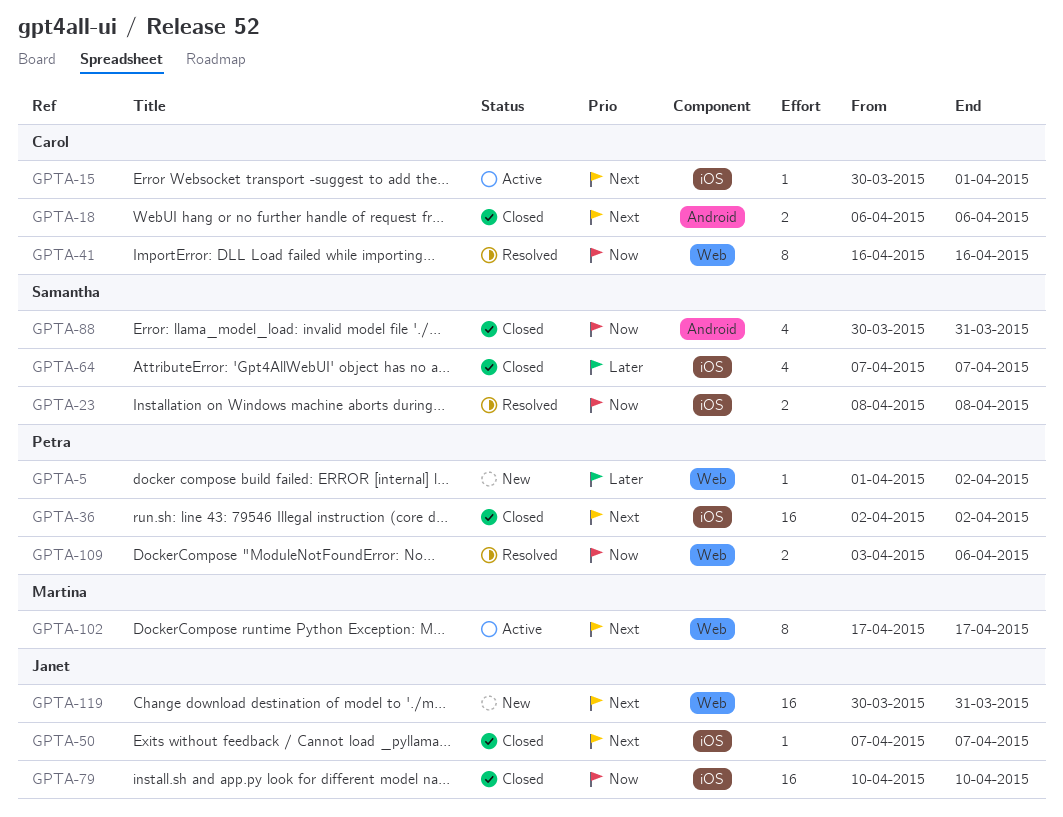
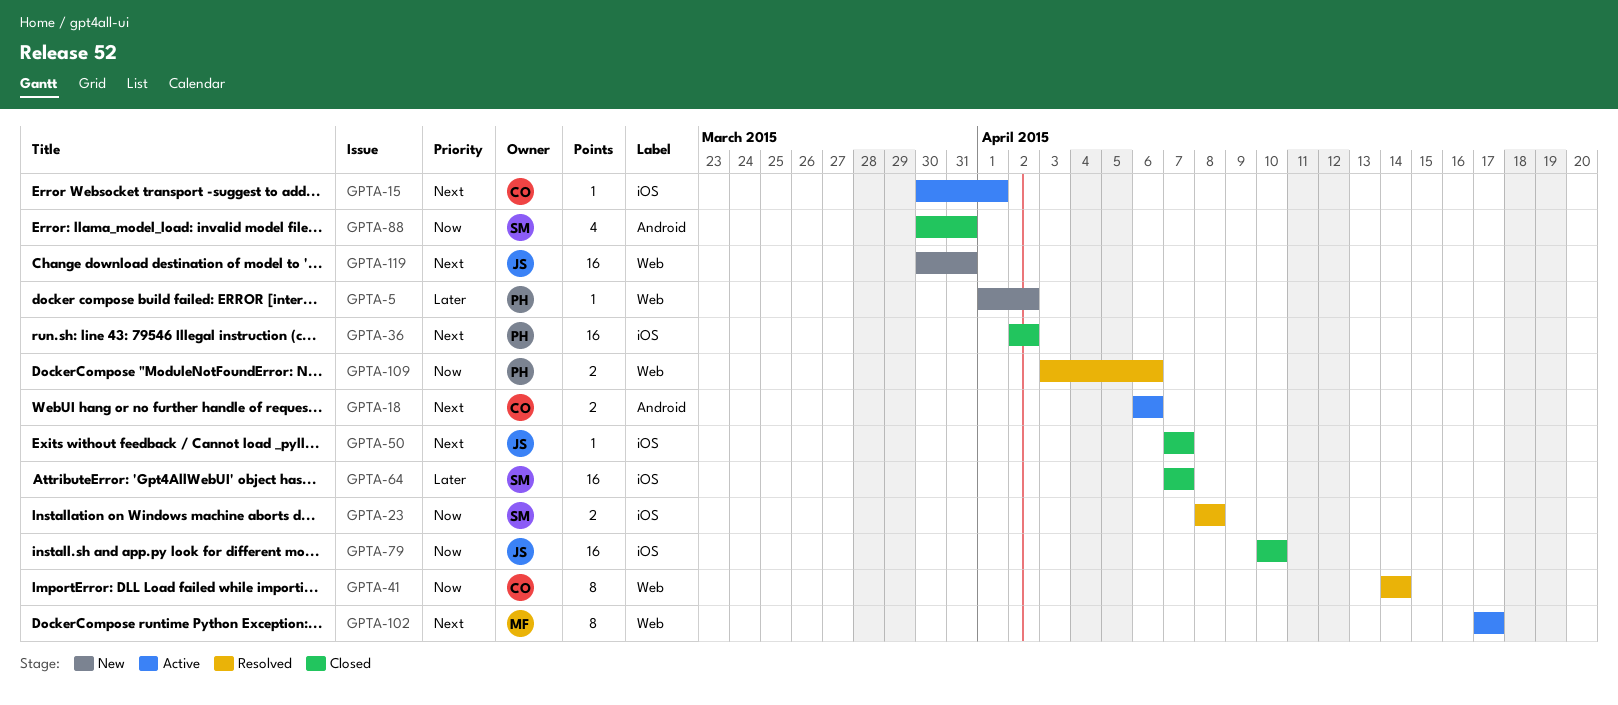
GPTA-18, status: Closed -> Active
GPTA-41, start: Apr 16 -> Apr 14
GPTA-41, due: Apr 16 -> Apr 14
GPTA-64, estimate: 4 -> 16

